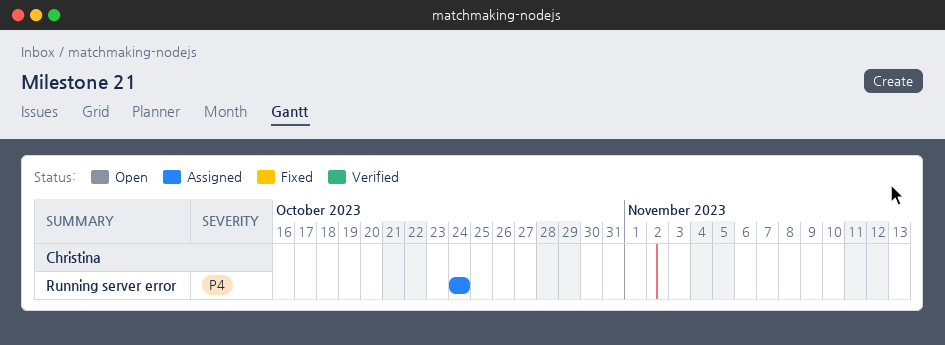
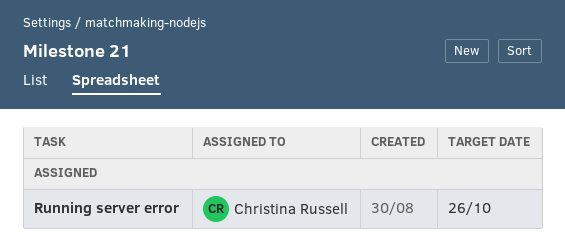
Running server error, due: Oct 24 -> Oct 26

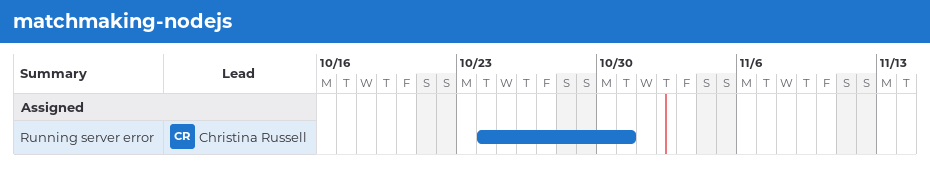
Running server error, due: Oct 26 -> Oct 31

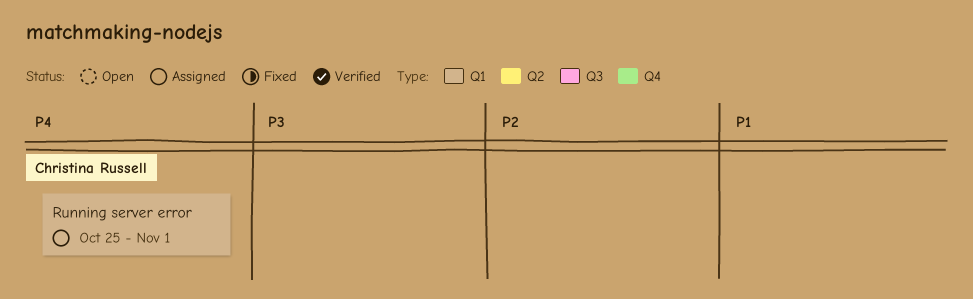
Running server error, start: Oct 24 -> Oct 25
Running server error, due: Oct 31 -> Nov 1

